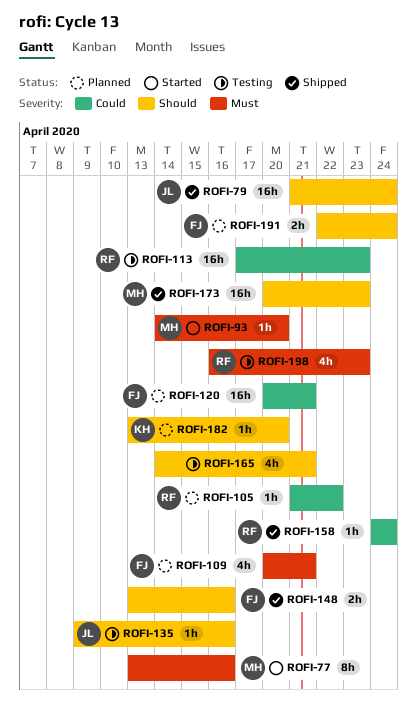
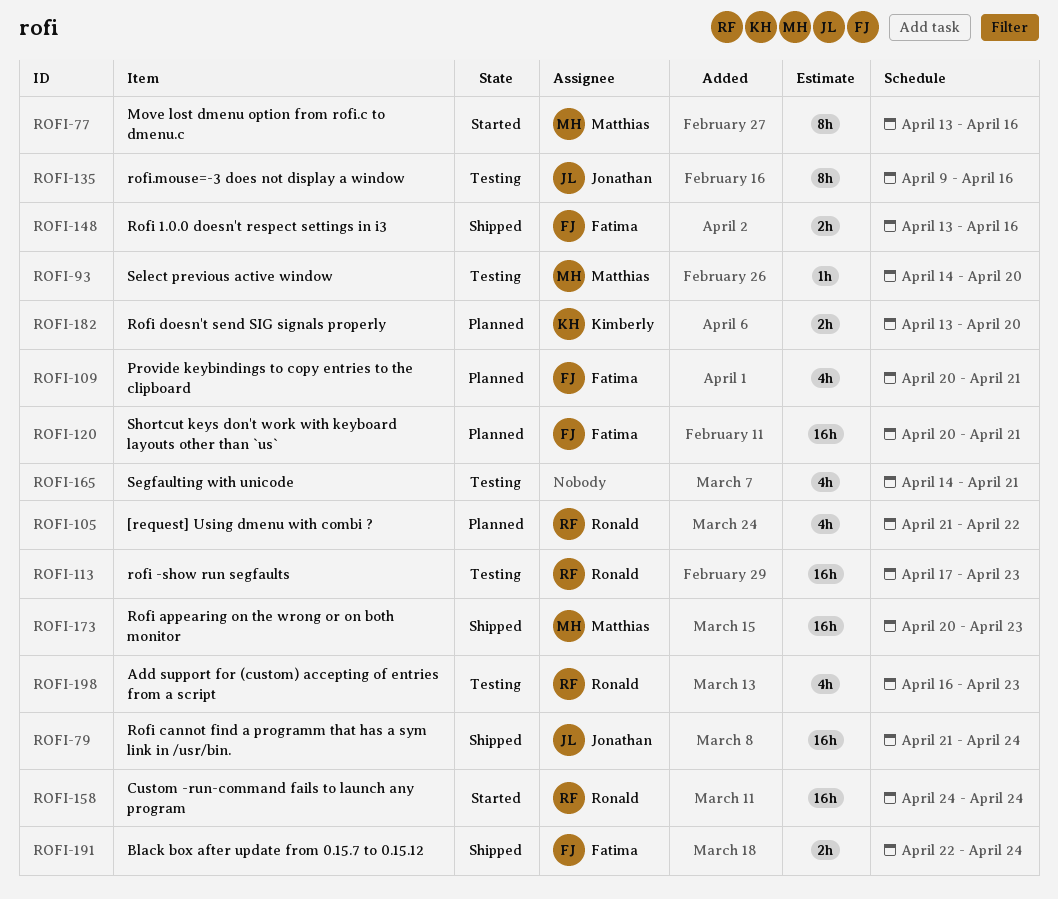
ROFI-93, status: Started -> Testing
ROFI-105, estimate: 1h -> 4h
ROFI-135, estimate: 1h -> 8h
ROFI-158, status: Shipped -> Started
ROFI-158, estimate: 1h -> 16h
ROFI-182, estimate: 1h -> 2h
ROFI-191, status: Planned -> Shipped

